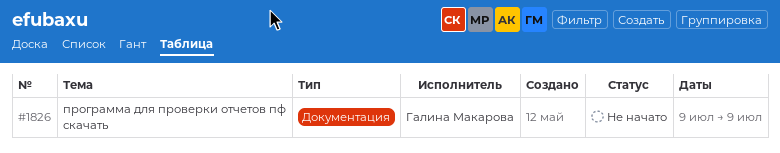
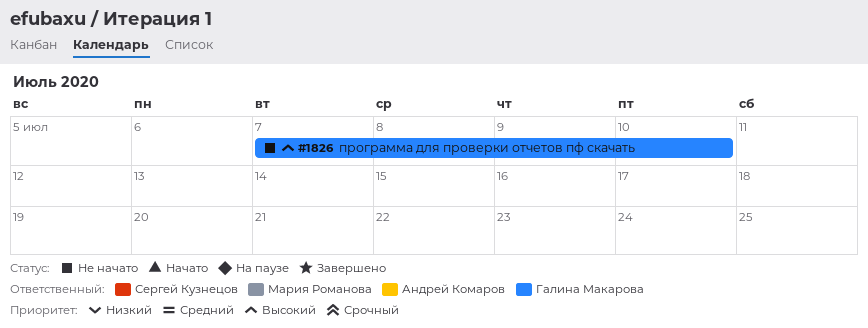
#1826, start: Jul 9 -> Jul 7
#1826, due: Jul 9 -> Jul 10

